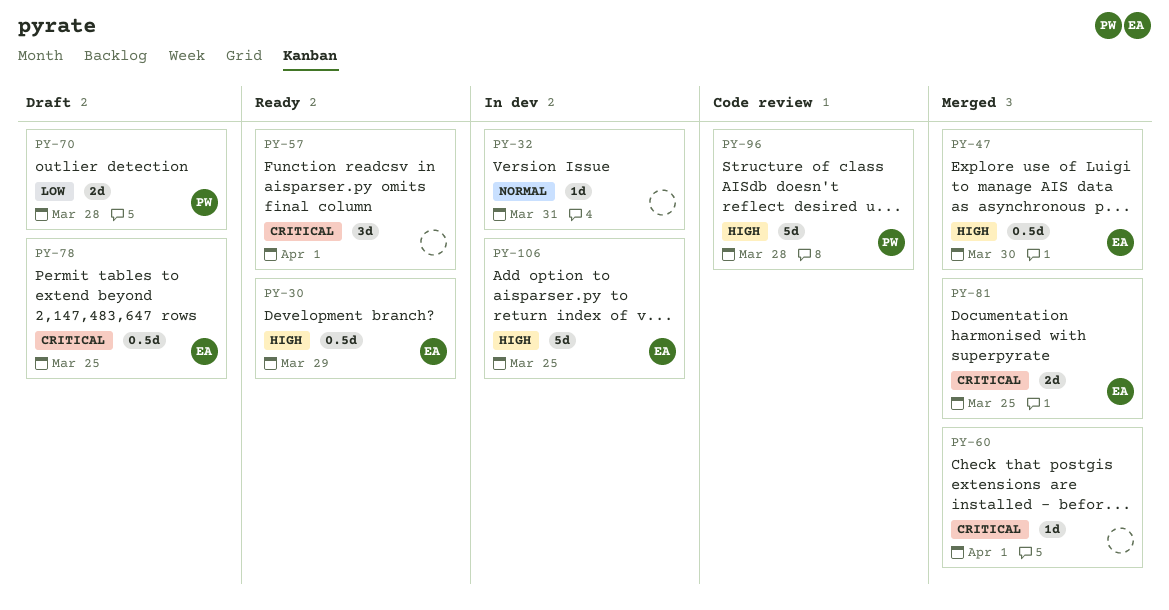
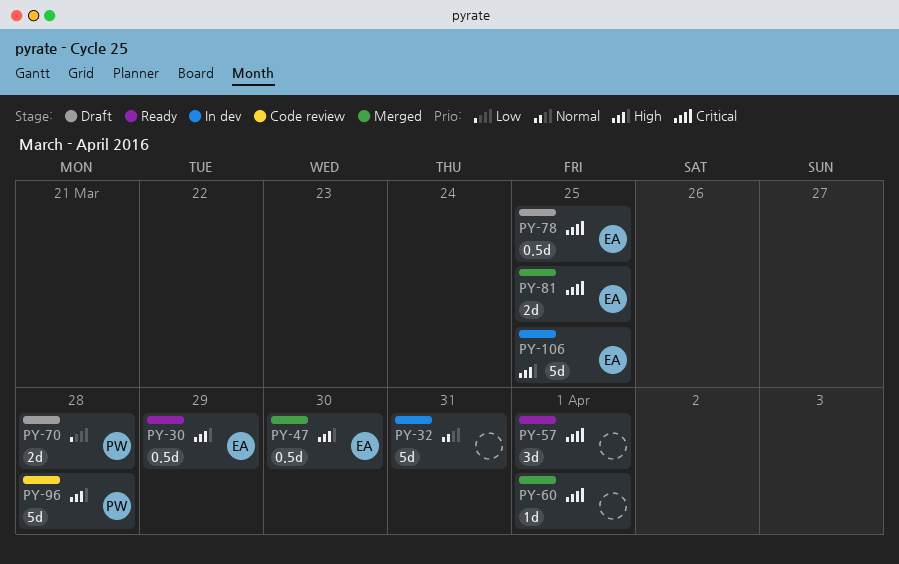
PY-32, estimate: 1d -> 5d

